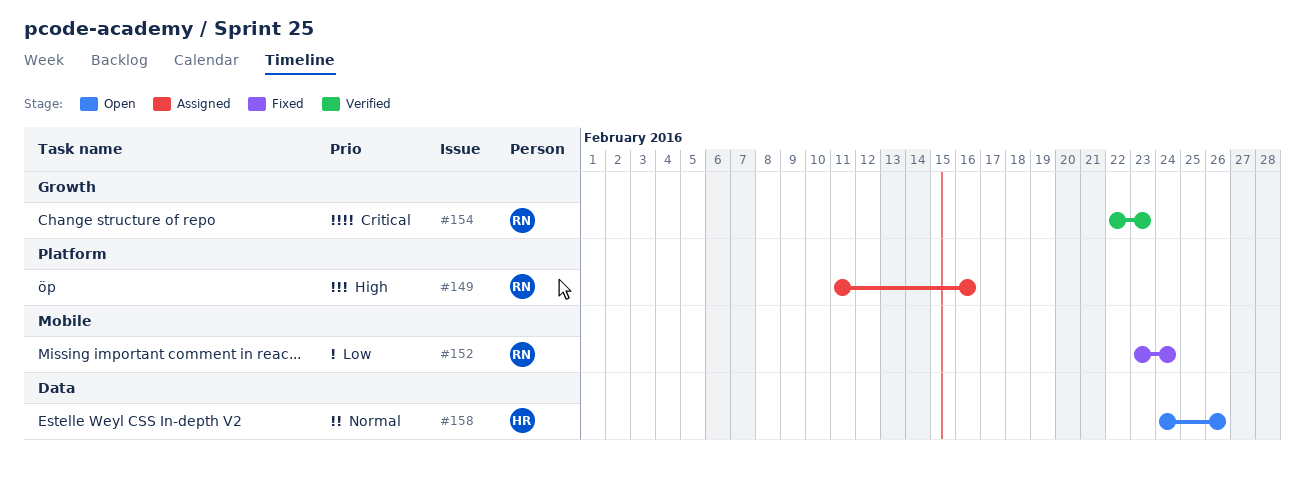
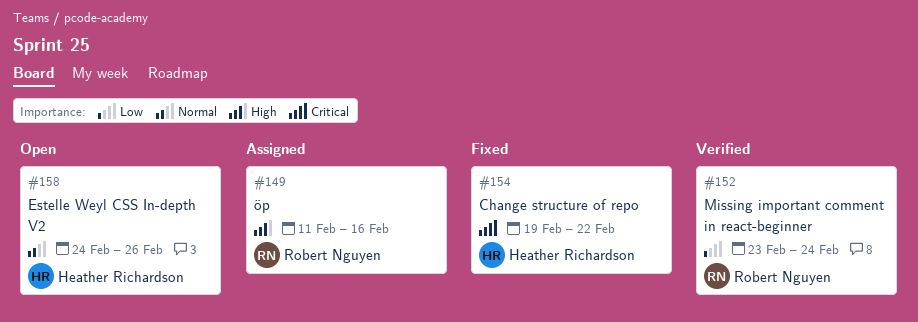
#152, status: Fixed -> Verified
#154, status: Verified -> Fixed
#154, owner: Robert Nguyen -> Heather Richardson
#154, start: Feb 22 -> Feb 19
#154, due: Feb 23 -> Feb 22

